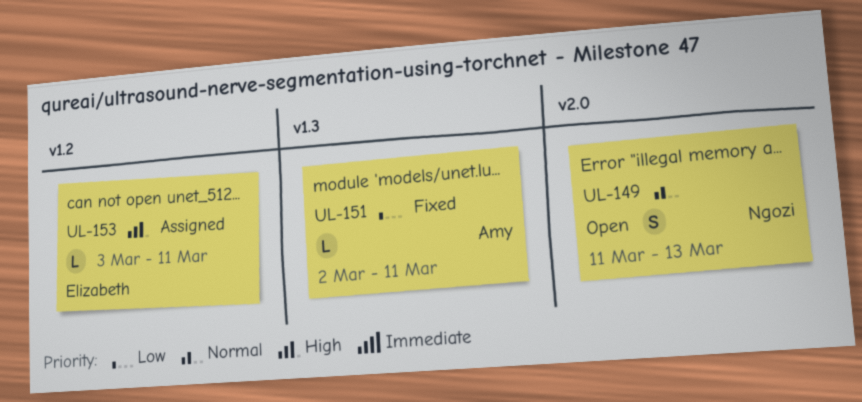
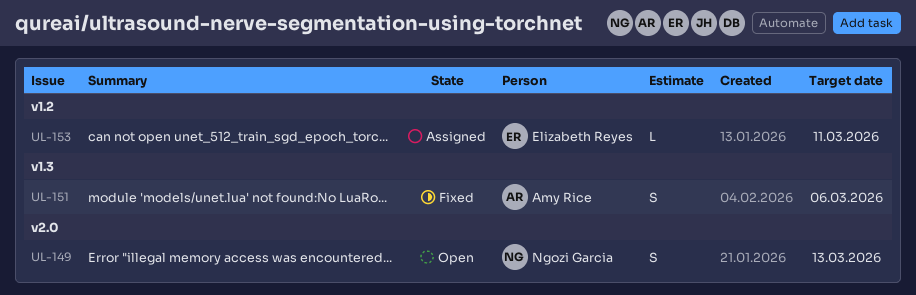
UL-151, estimate: L -> S
UL-151, due: Mar 11 -> Mar 6

